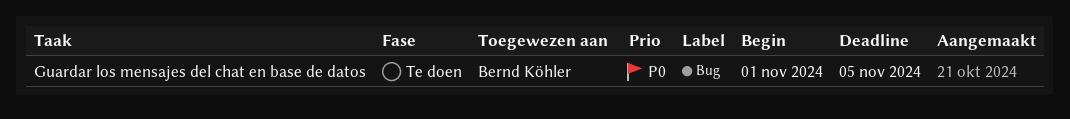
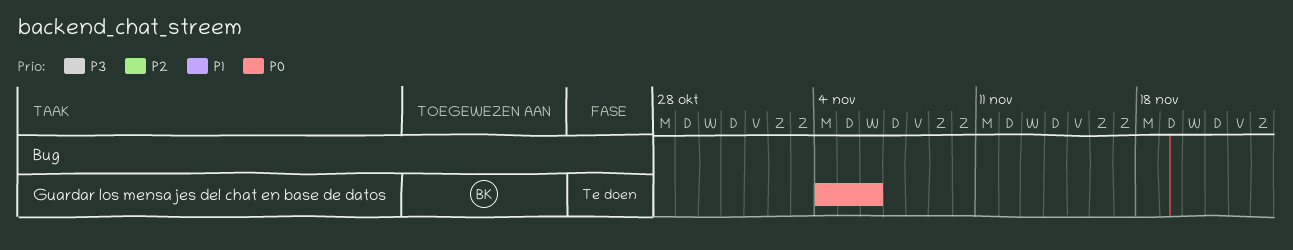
Guardar los mensajes del chat en base de datos, start: Nov 1 -> Nov 4
Guardar los mensajes del chat en base de datos, due: Nov 5 -> Nov 6

